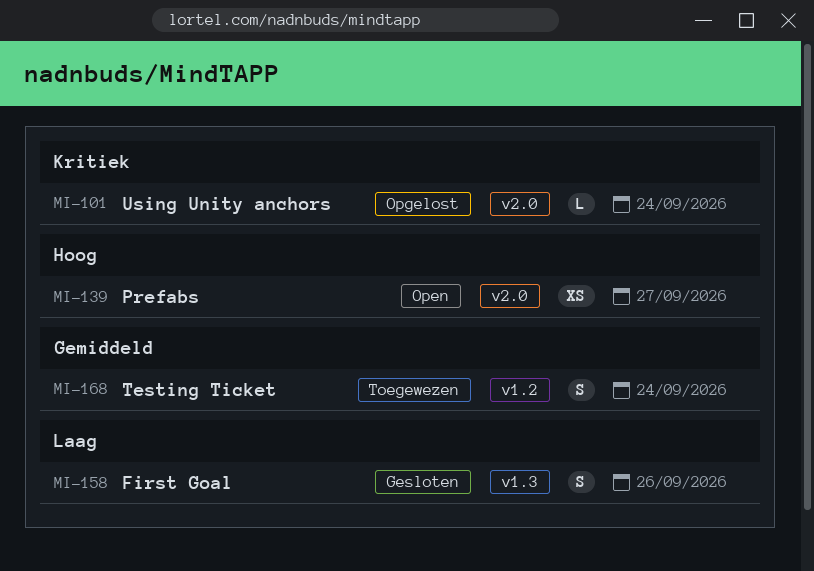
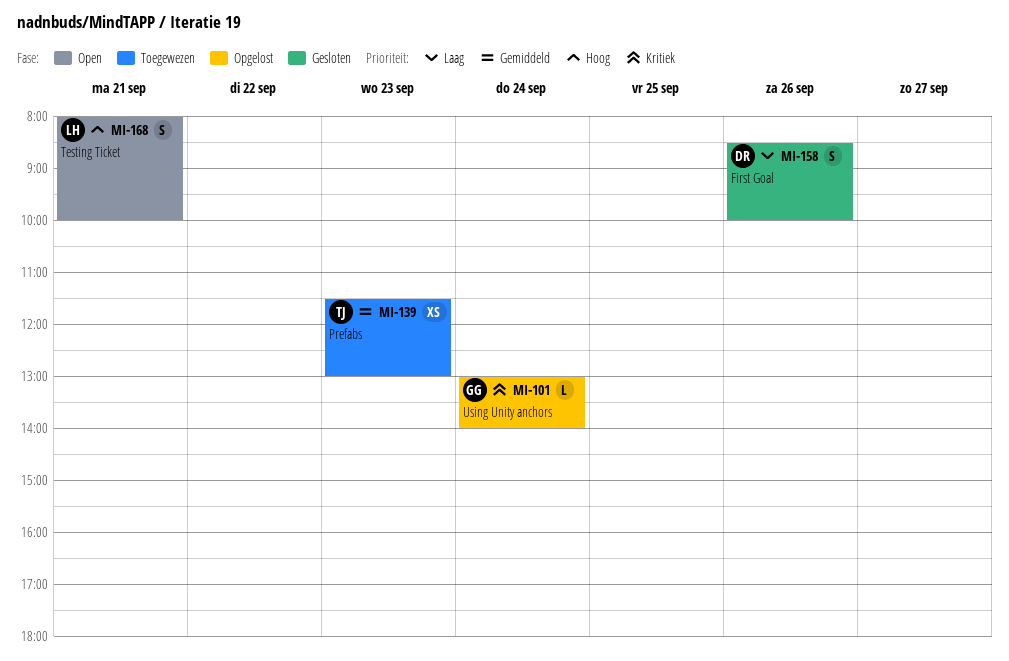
MI-139, status: Open -> Toegewezen
MI-139, priority: Hoog -> Gemiddeld
MI-139, day: Sep 27 -> Sep 23
MI-168, status: Toegewezen -> Open
MI-168, priority: Gemiddeld -> Hoog
MI-168, day: Sep 24 -> Sep 21

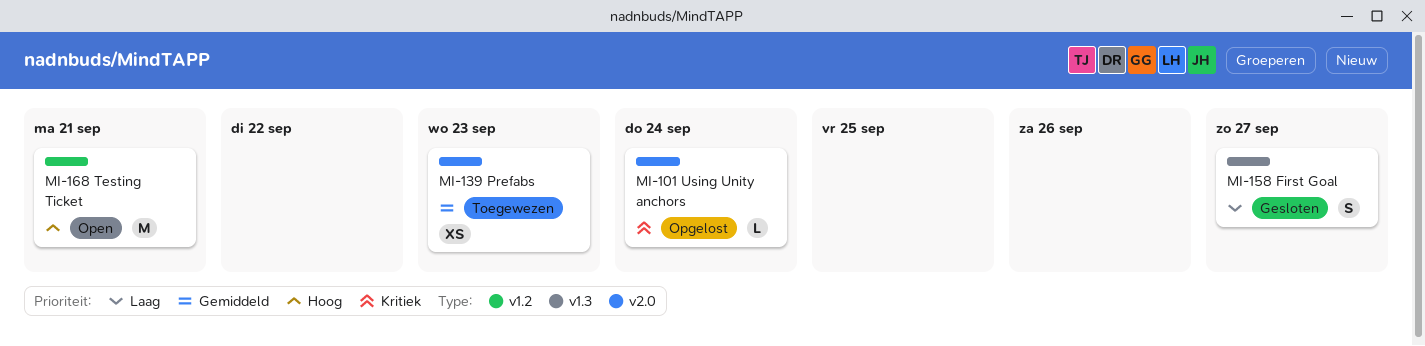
MI-158, day: Sep 26 -> Sep 27
MI-168, estimate: S -> M

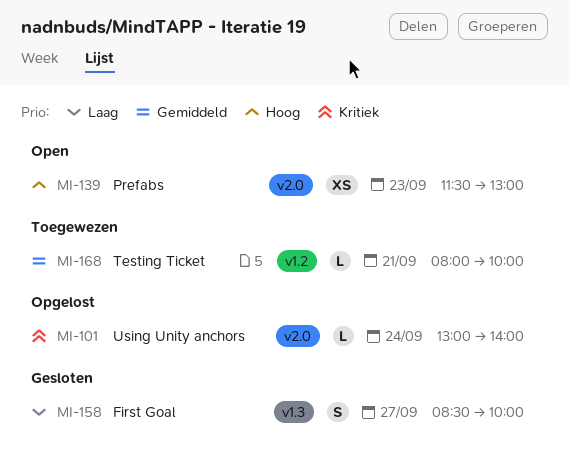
MI-139, status: Toegewezen -> Open
MI-139, priority: Gemiddeld -> Hoog
MI-168, status: Open -> Toegewezen
MI-168, priority: Hoog -> Gemiddeld
MI-168, estimate: M -> L

